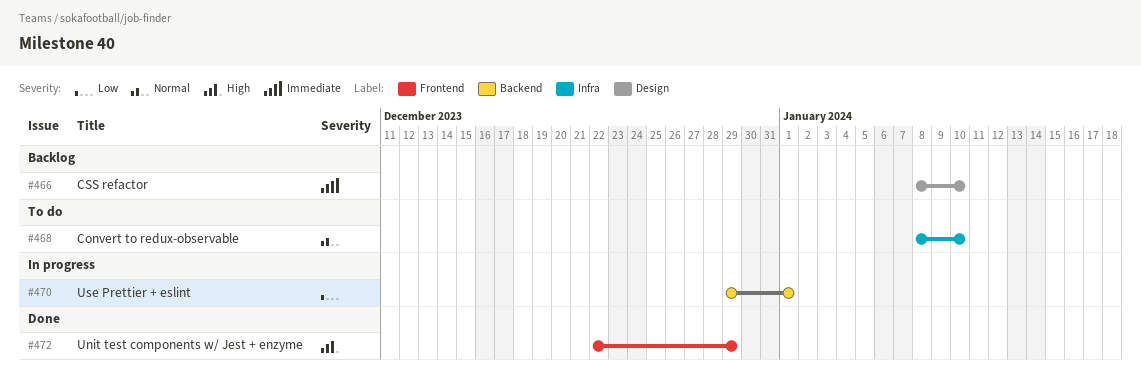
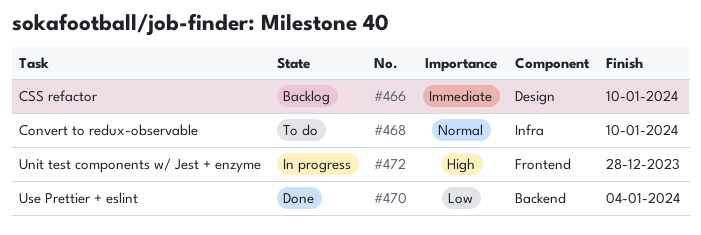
#470, status: In progress -> Done
#470, due: Jan 1 -> Jan 4
#472, status: Done -> In progress
#472, due: Dec 29 -> Dec 28

